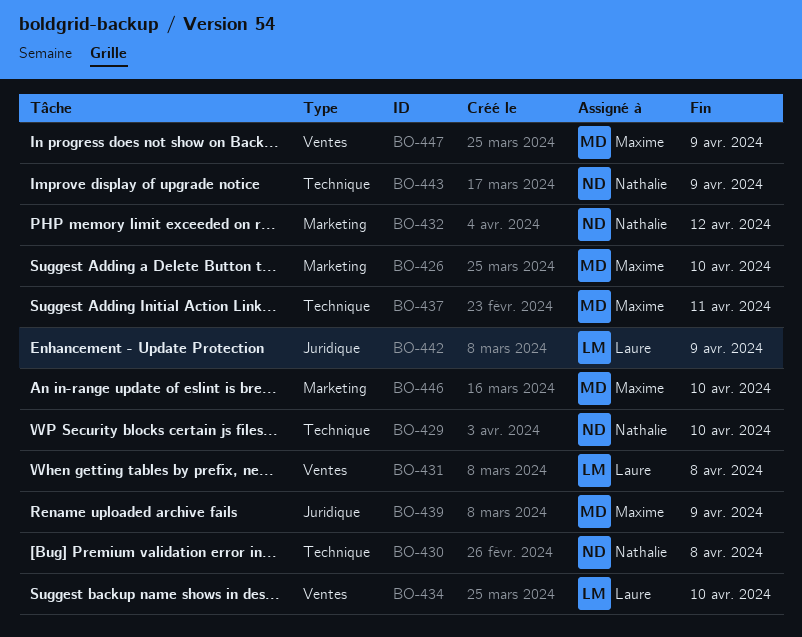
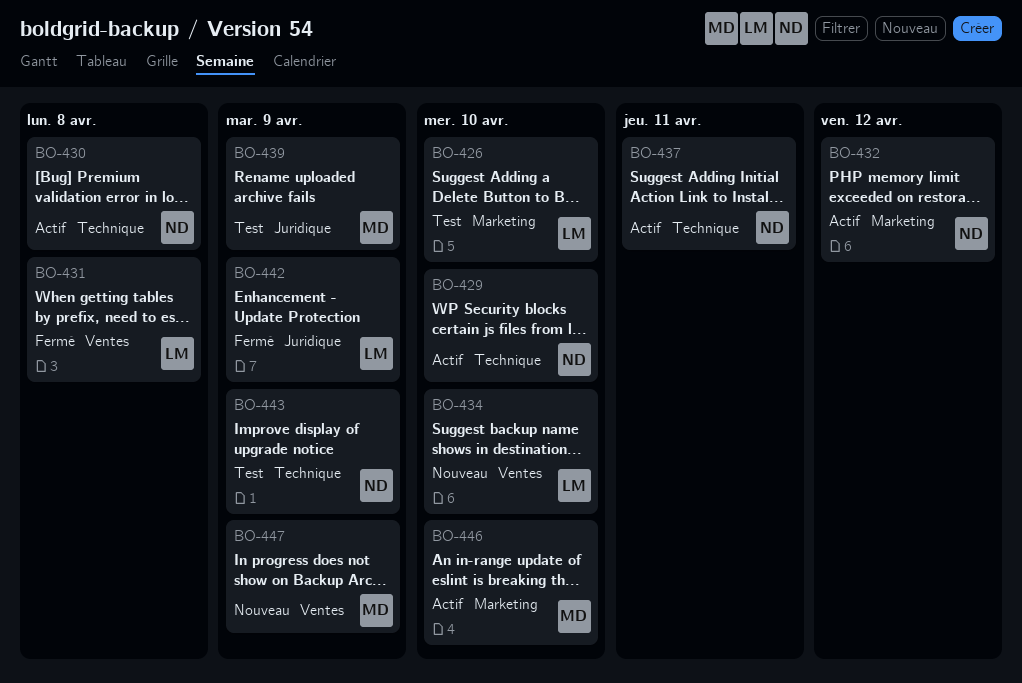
BO-426, owner: Maxime -> Laure
BO-437, owner: Maxime -> Nathalie

